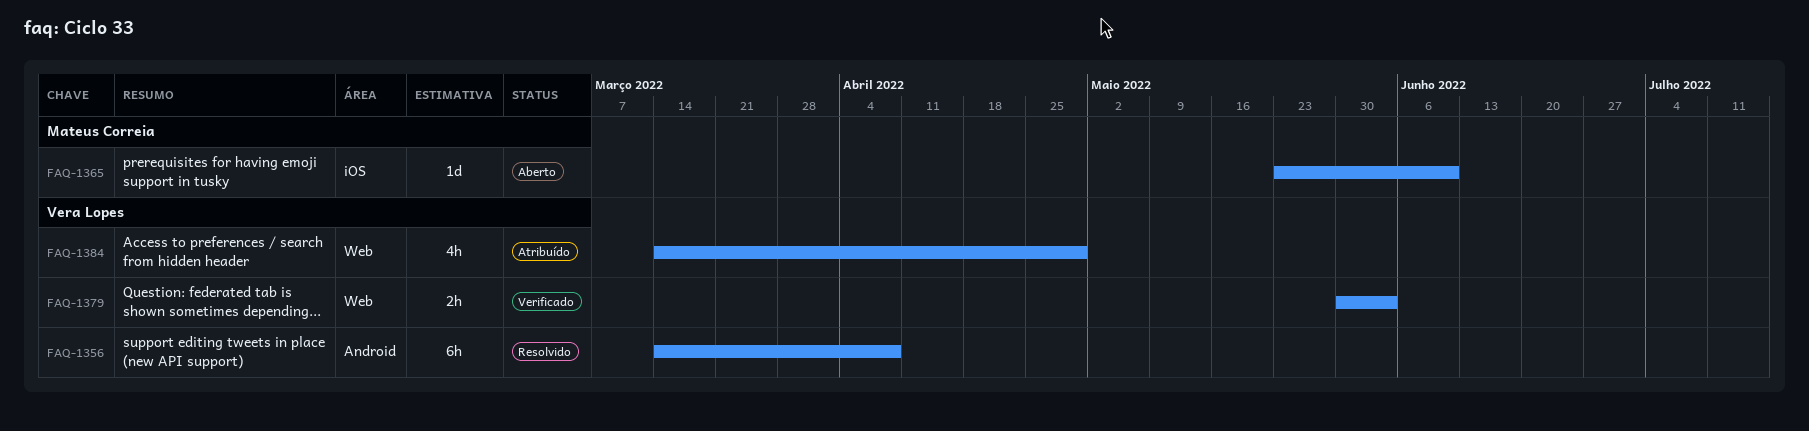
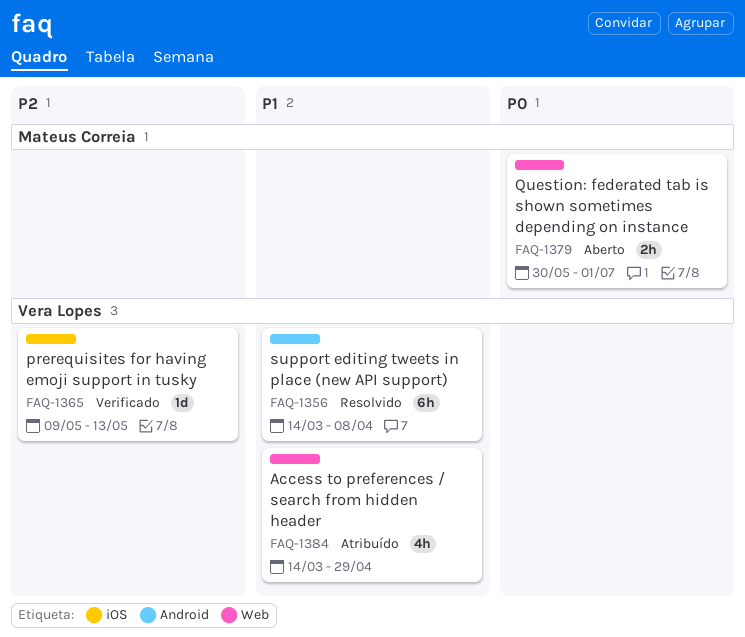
FAQ-1365, status: Aberto -> Verificado
FAQ-1365, owner: Mateus Correia -> Vera Lopes
FAQ-1365, start: May 23 -> May 9
FAQ-1365, due: Jun 10 -> May 13
FAQ-1379, status: Verificado -> Aberto
FAQ-1379, owner: Vera Lopes -> Mateus Correia
FAQ-1379, due: Jun 3 -> Jul 1

